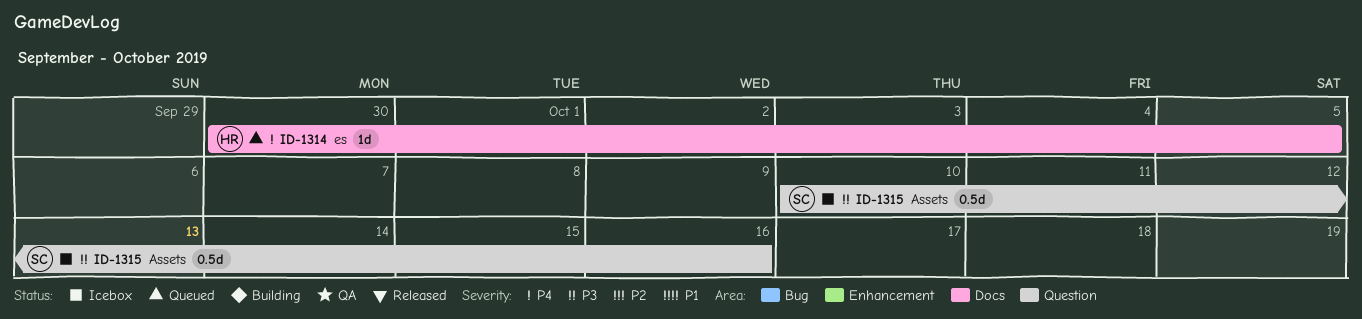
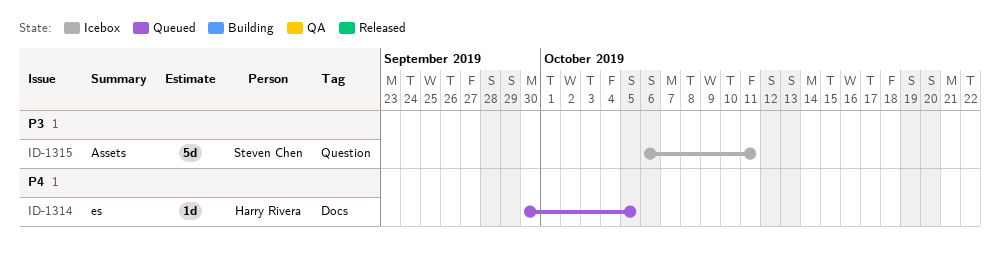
ID-1315, estimate: 0.5d -> 5d
ID-1315, start: Oct 10 -> Oct 6
ID-1315, due: Oct 16 -> Oct 11

